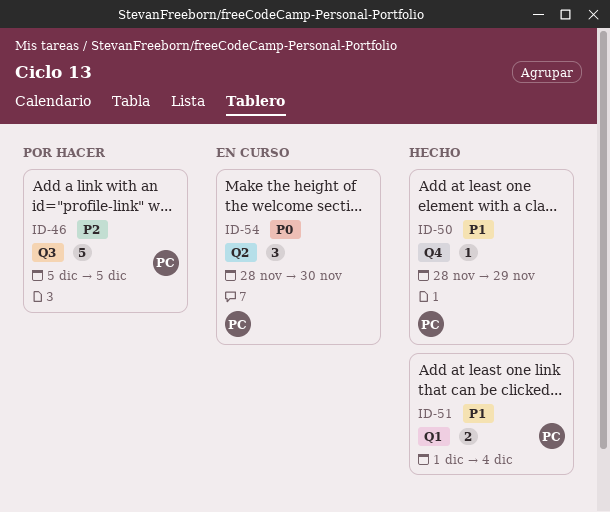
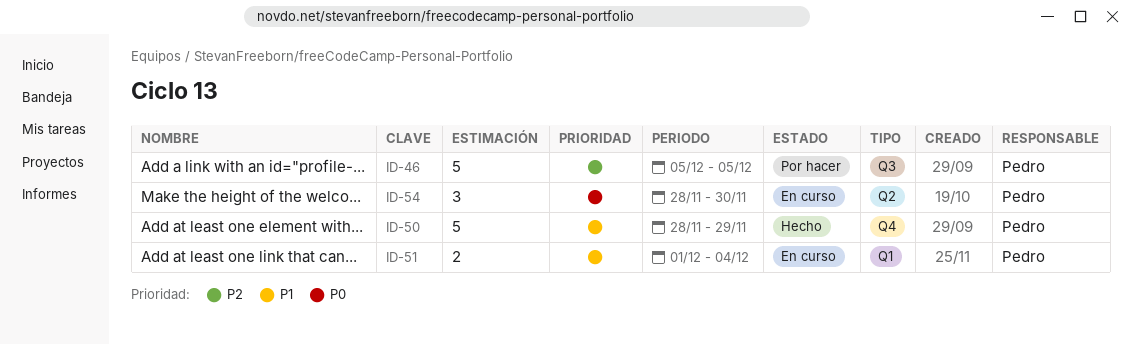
ID-50, estimate: 1 -> 5
ID-51, status: Hecho -> En curso

